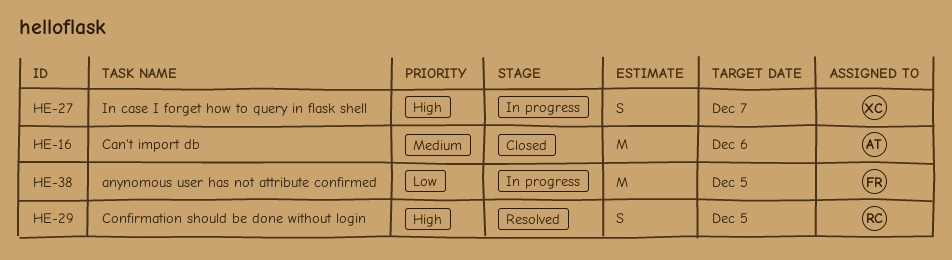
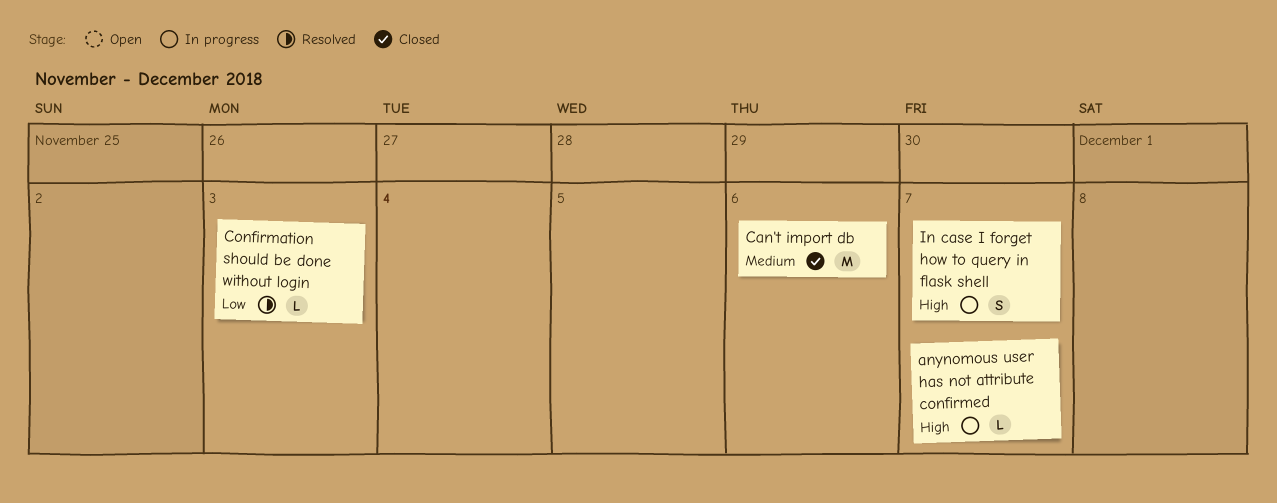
anynomous user has not attribute confirmed, priority: Low -> High
anynomous user has not attribute confirmed, estimate: M -> L
anynomous user has not attribute confirmed, due: Dec 5 -> Dec 7
Confirmation should be done without login, priority: High -> Low
Confirmation should be done without login, estimate: S -> L
Confirmation should be done without login, due: Dec 5 -> Dec 3

